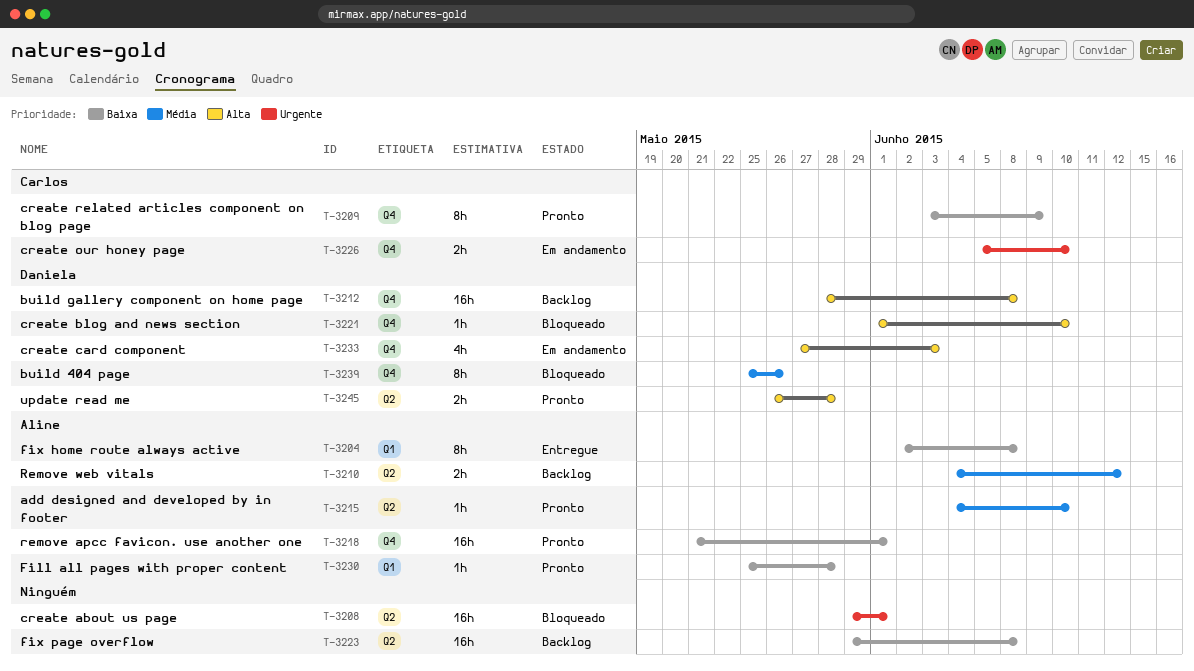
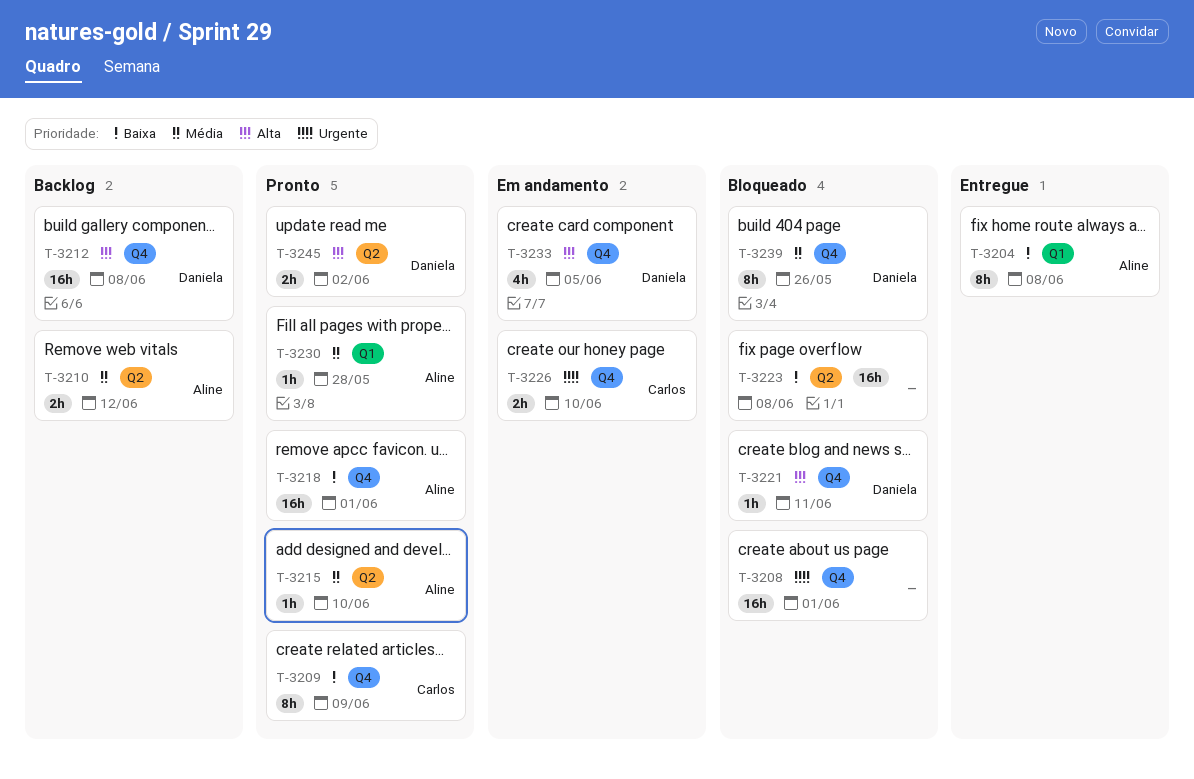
T-3208, label: Q2 -> Q4
T-3221, due: Jun 10 -> Jun 11
T-3223, status: Backlog -> Bloqueado
T-3230, priority: Baixa -> Média
T-3233, due: Jun 3 -> Jun 5
T-3245, due: May 28 -> Jun 2

